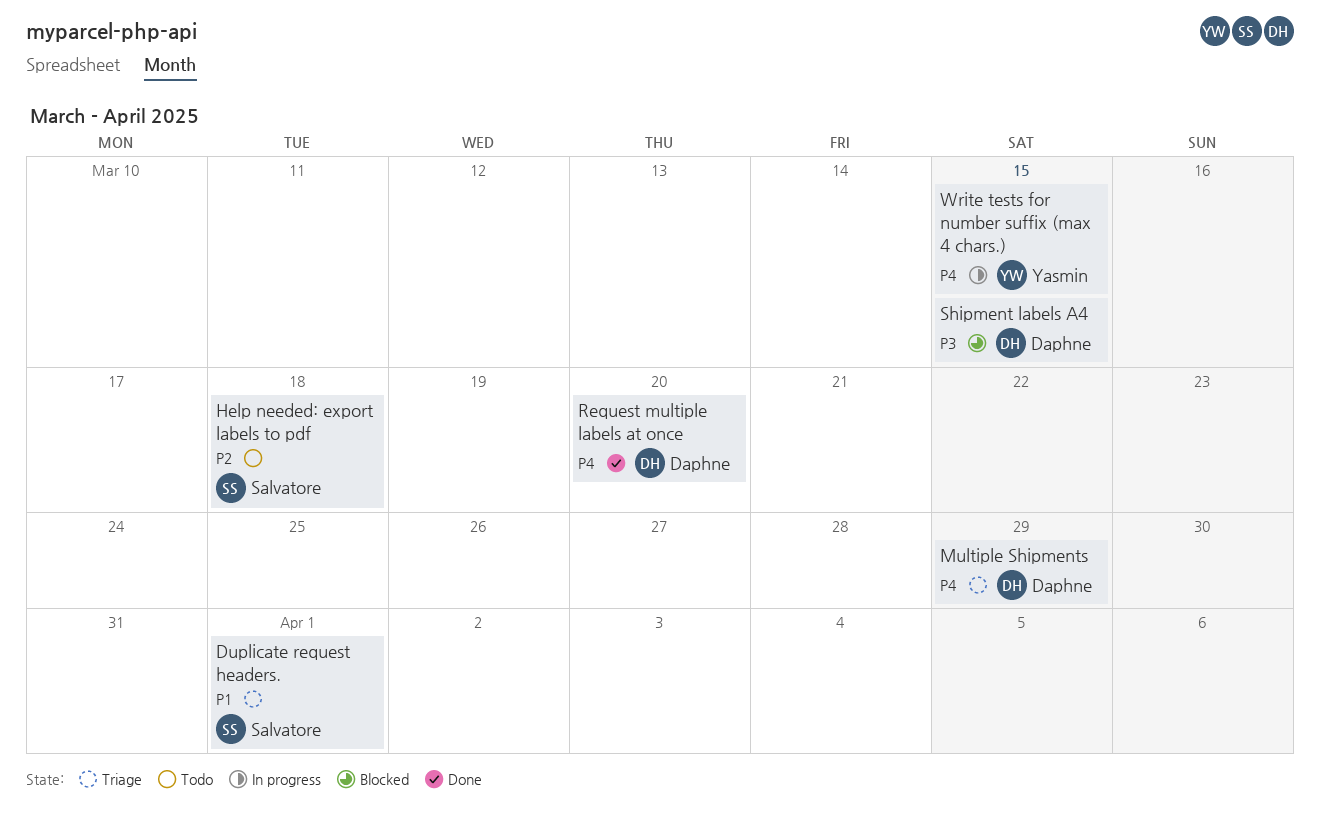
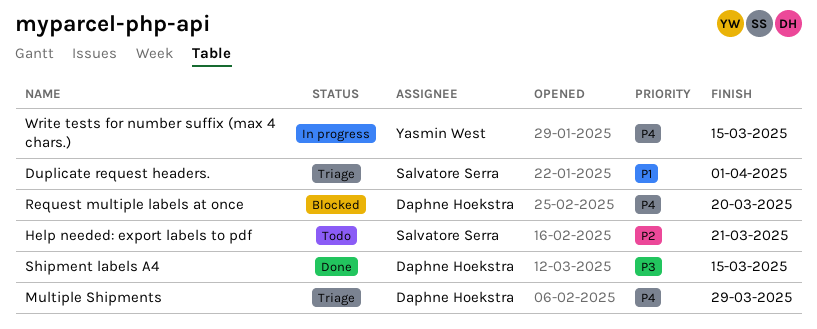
Help needed: export labels to pdf, due: Mar 18 -> Mar 21
Request multiple labels at once, status: Done -> Blocked
Shipment labels A4, status: Blocked -> Done

